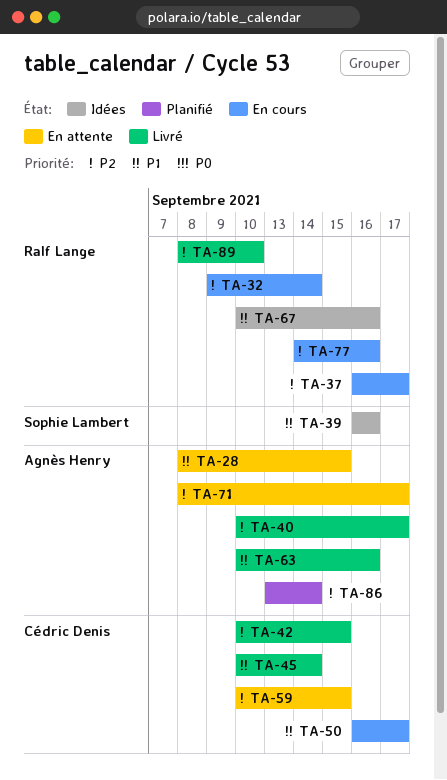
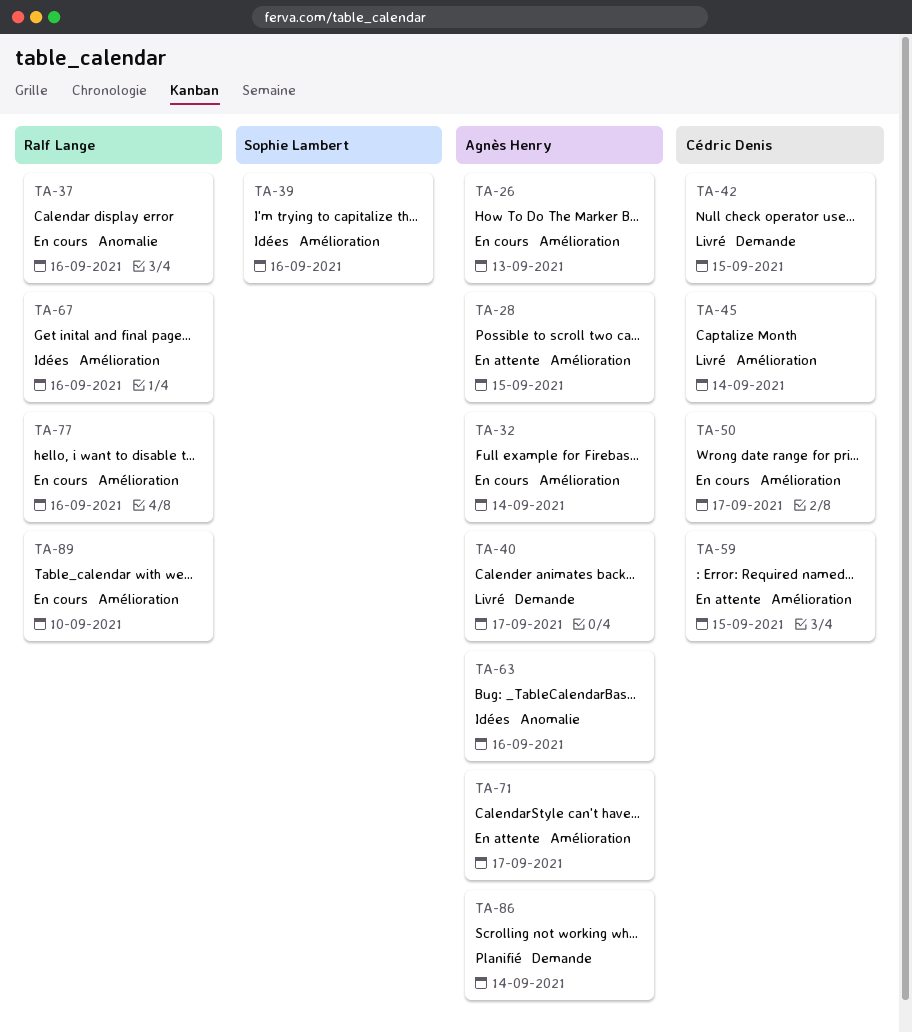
TA-26: none -> present
TA-32, owner: Ralf Lange -> Agnès Henry
TA-37, due: Sep 17 -> Sep 16
TA-63, status: Livré -> Idées
TA-89, status: Livré -> En cours

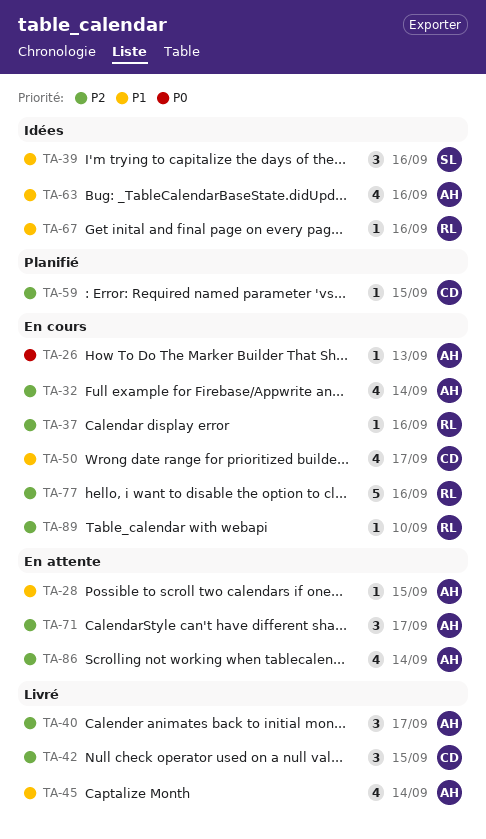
TA-45, owner: Cédric Denis -> Agnès Henry
TA-59, status: En attente -> Planifié
TA-86, status: Planifié -> En attente

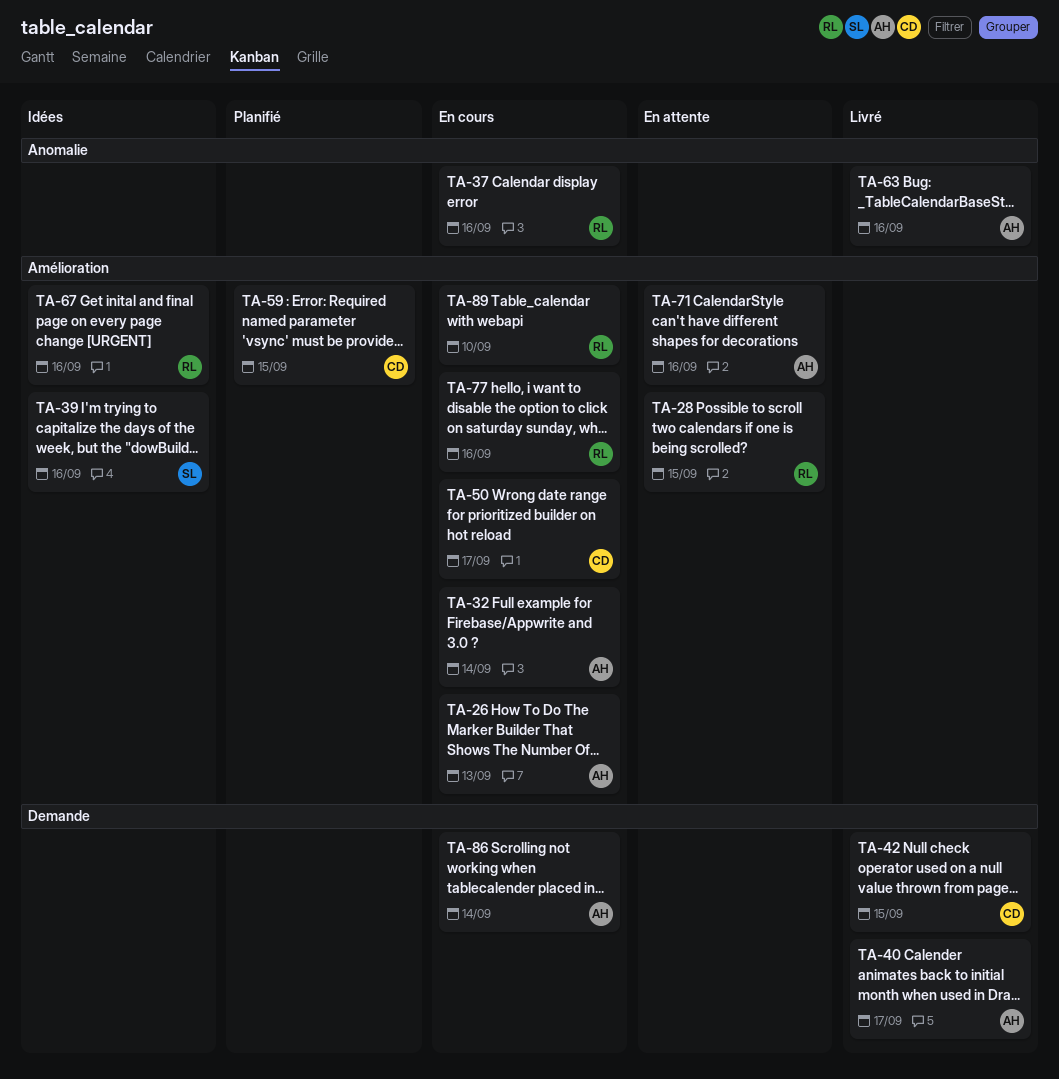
TA-28, owner: AH -> RL
TA-45: present -> none
TA-63, status: Idées -> Livré
TA-71, due: Sep 17 -> Sep 16
TA-86, status: En attente -> En cours

